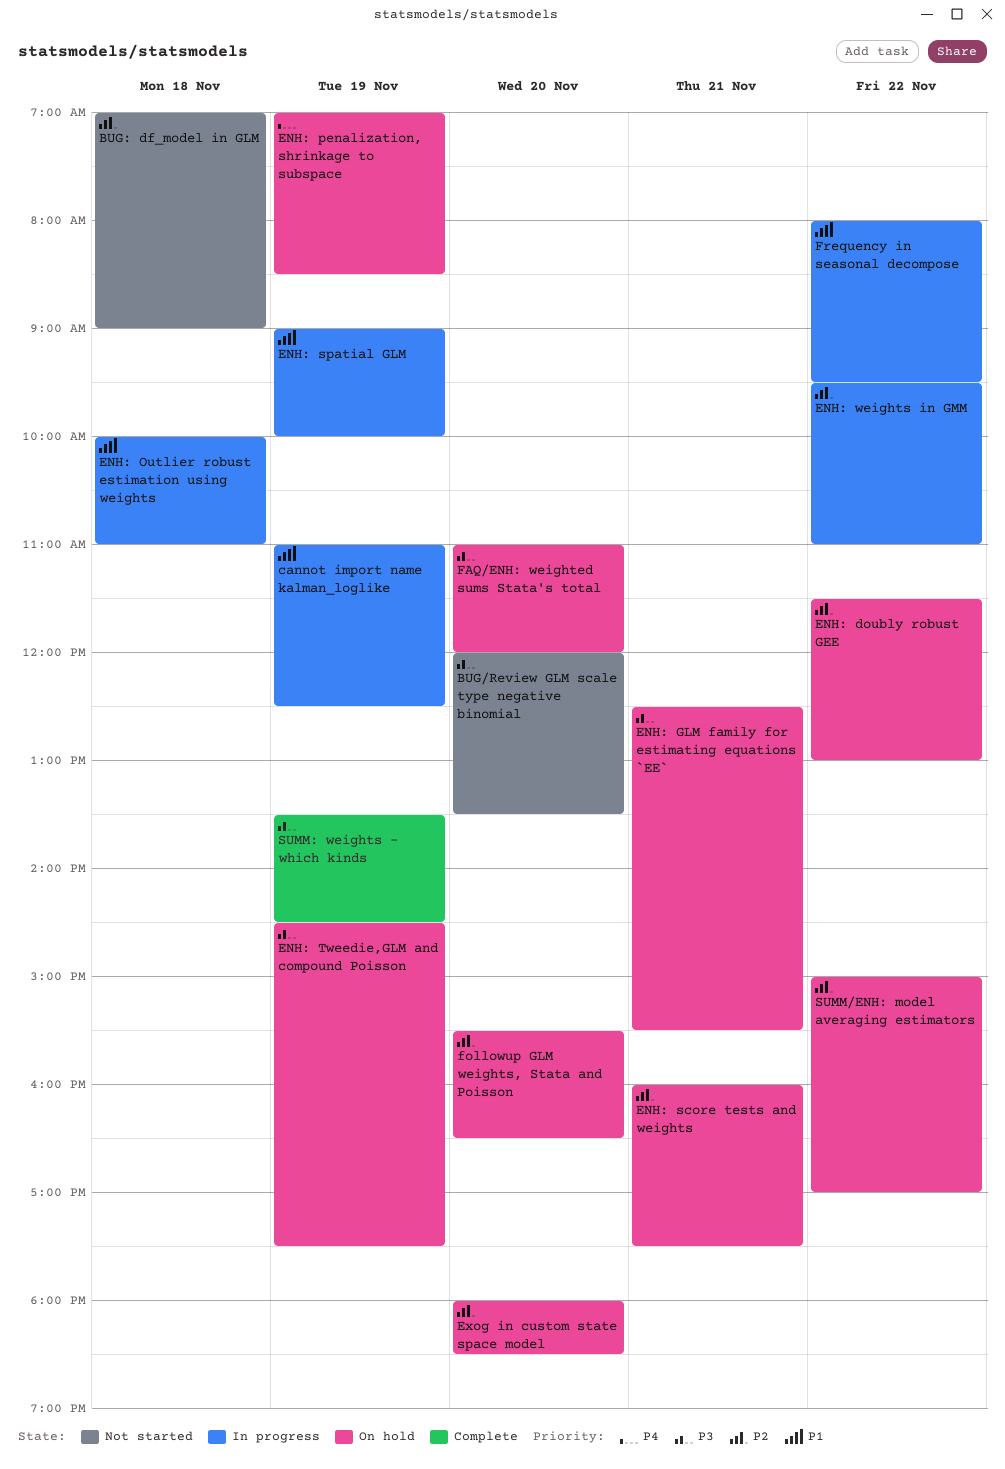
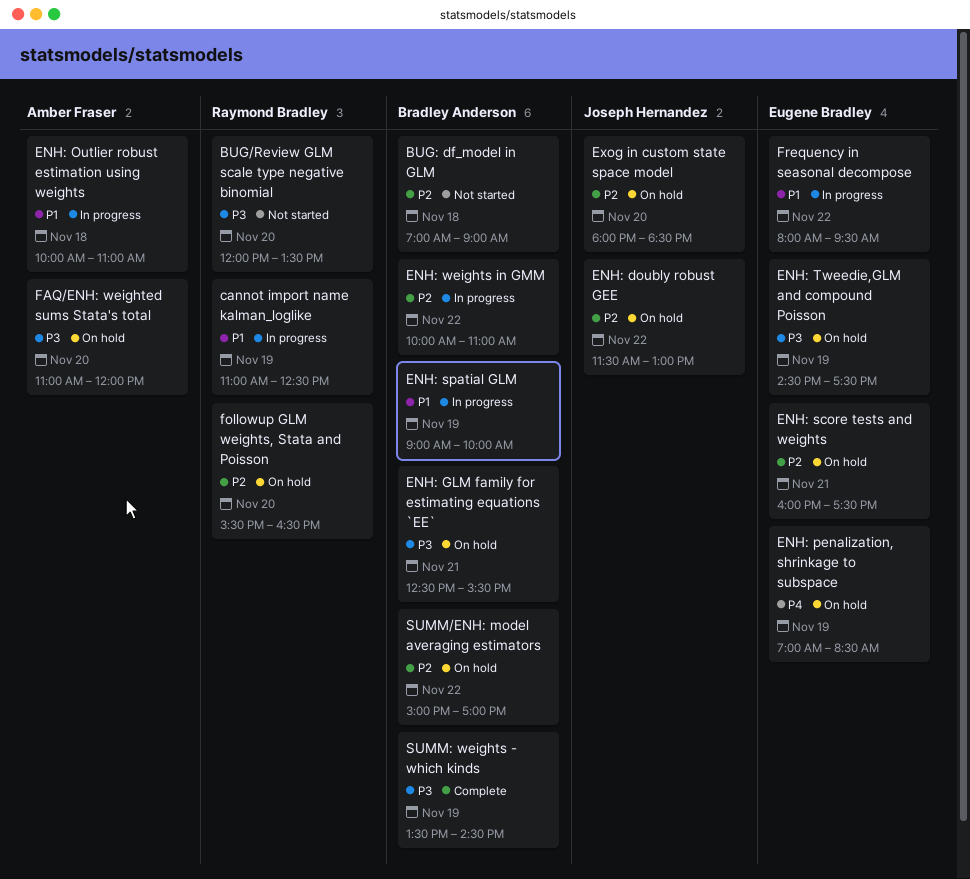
ENH: weights in GMM, begins: 09:30 -> 10:00

